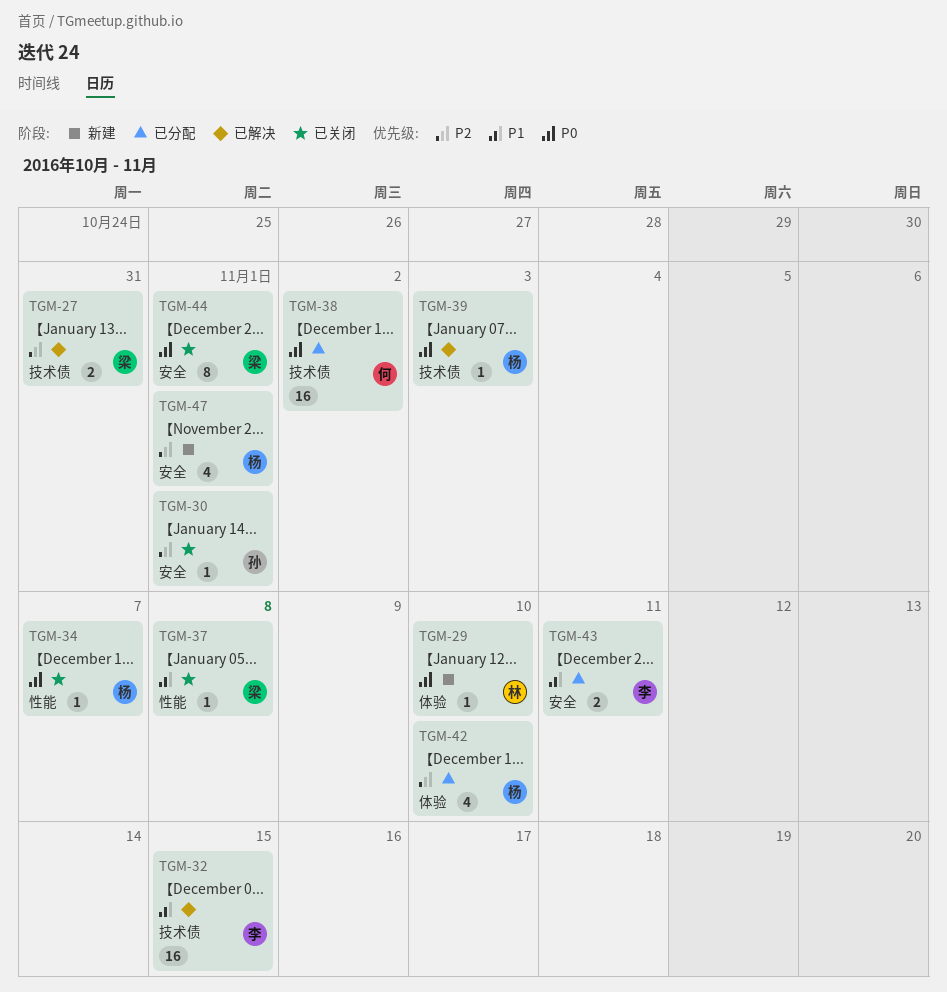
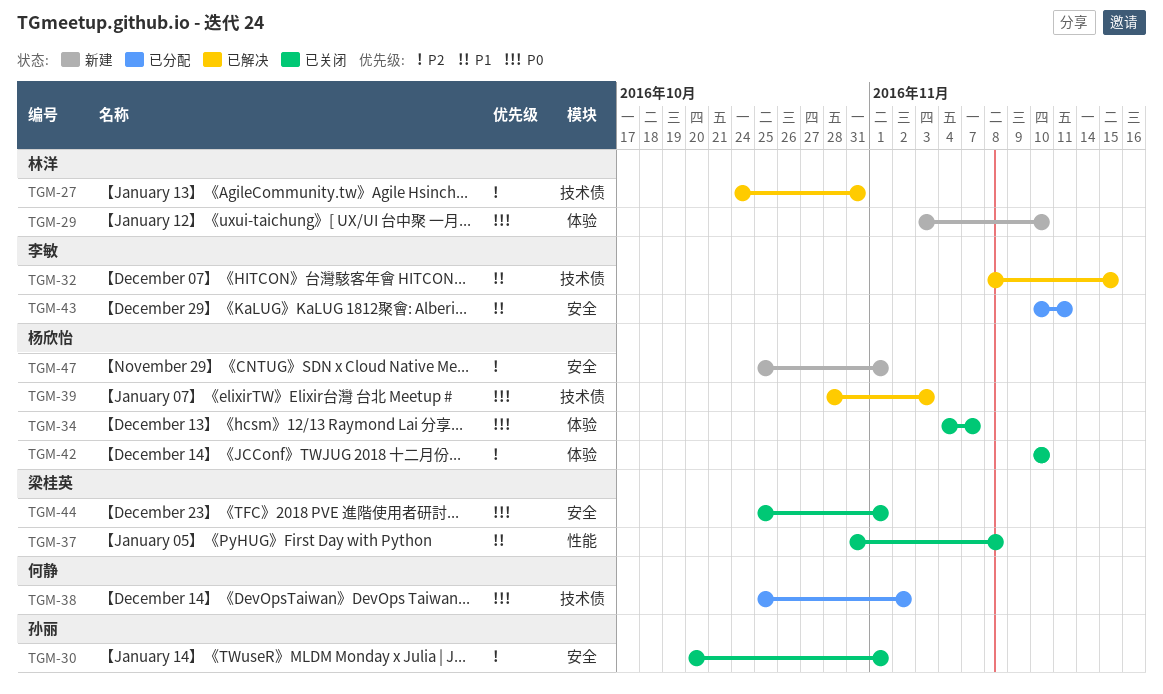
TGM-27, owner: 梁桂英 -> 林洋
TGM-34, label: 性能 -> 体验
TGM-42, status: 已分配 -> 已关闭

